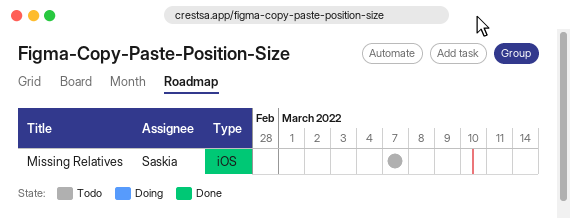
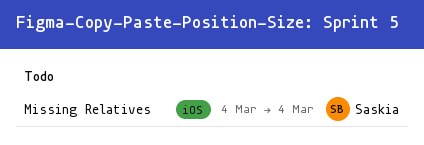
Missing Relatives, start: Mar 7 -> Mar 4
Missing Relatives, due: Mar 7 -> Mar 4

